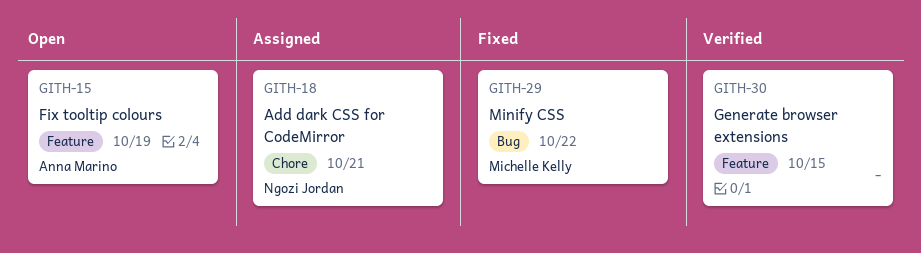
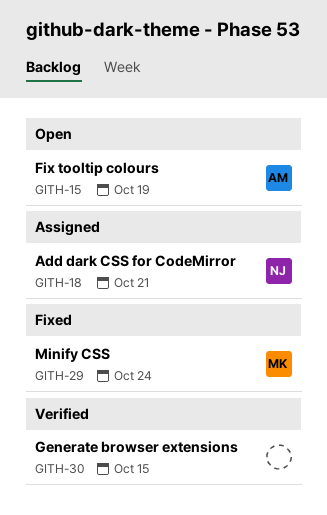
GITH-29, due: Oct 22 -> Oct 24

